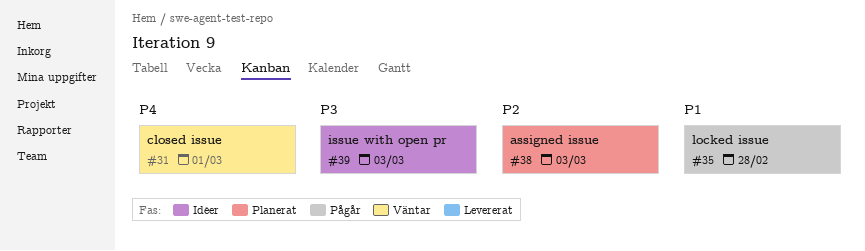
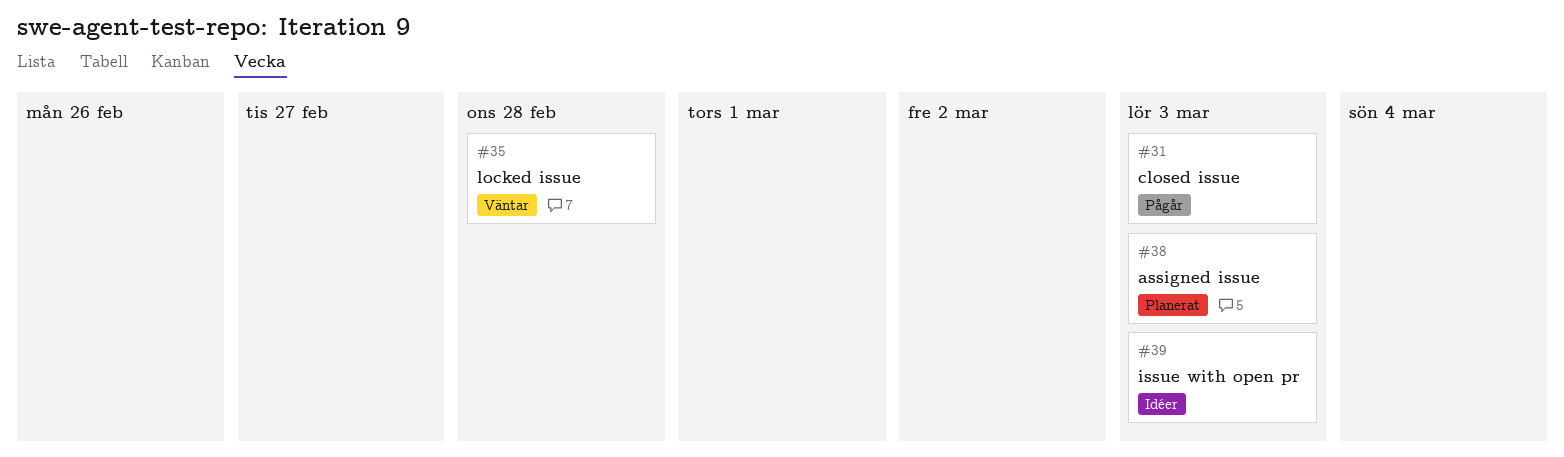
#31, status: Väntar -> Pågår
#31, due: Mar 1 -> Mar 3
#35, status: Pågår -> Väntar

